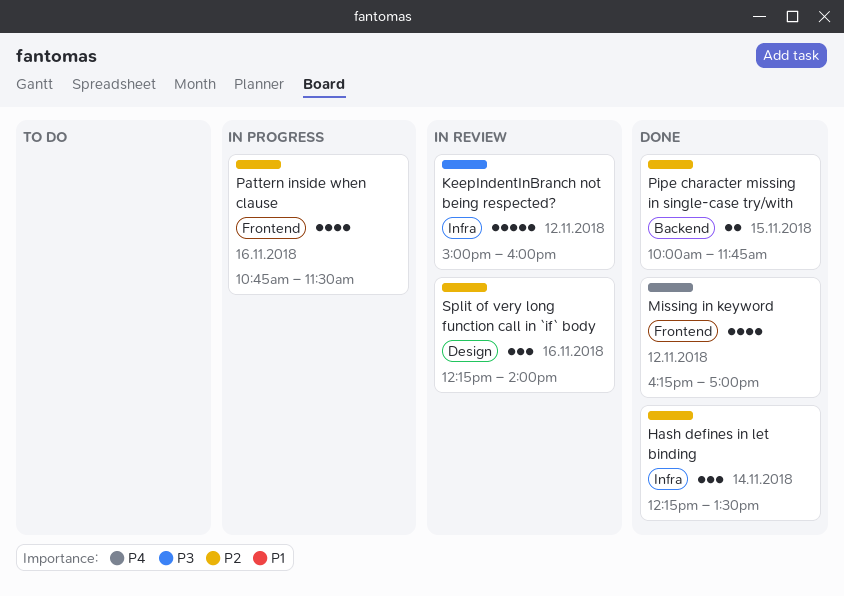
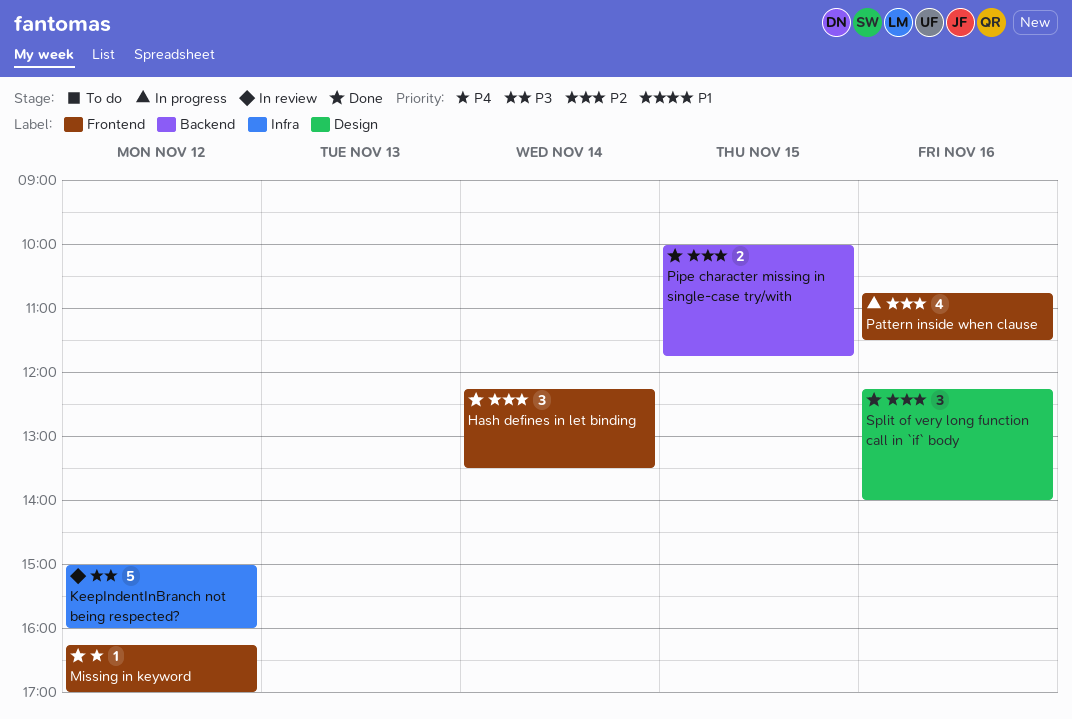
Hash defines in let binding, label: Infra -> Frontend
Missing in keyword, estimate: 4 -> 1
Split of very long function call in `if` body, status: In review -> Done

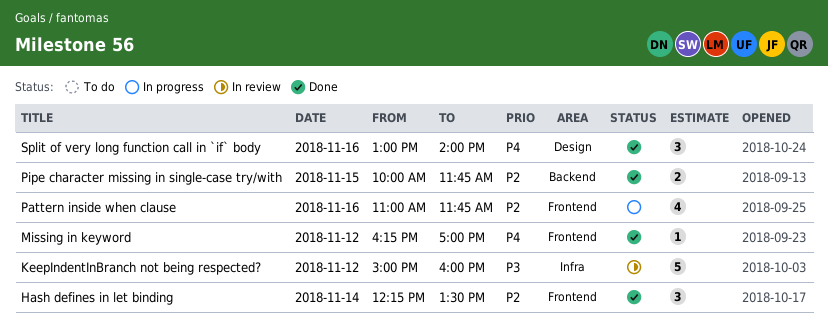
Pattern inside when clause, begins: 10:45 -> 11:00
Pattern inside when clause, ends: 11:30 -> 11:45
Split of very long function call in `if` body, priority: P2 -> P4
Split of very long function call in `if` body, begins: 12:15 -> 13:00

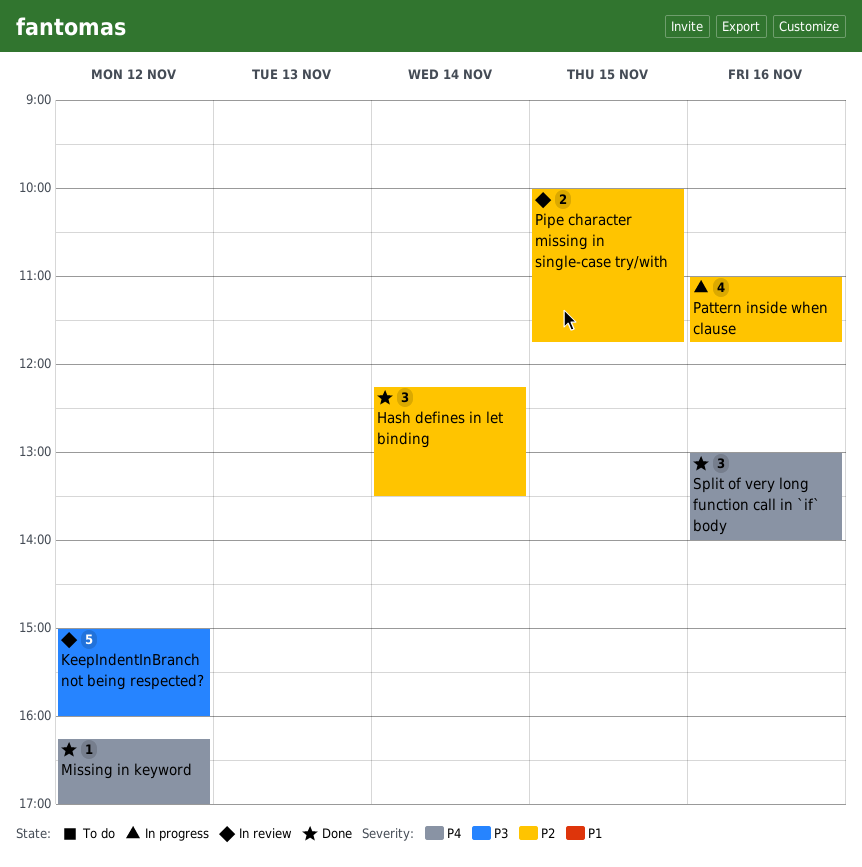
Pipe character missing in single-case try/with, status: Done -> In review

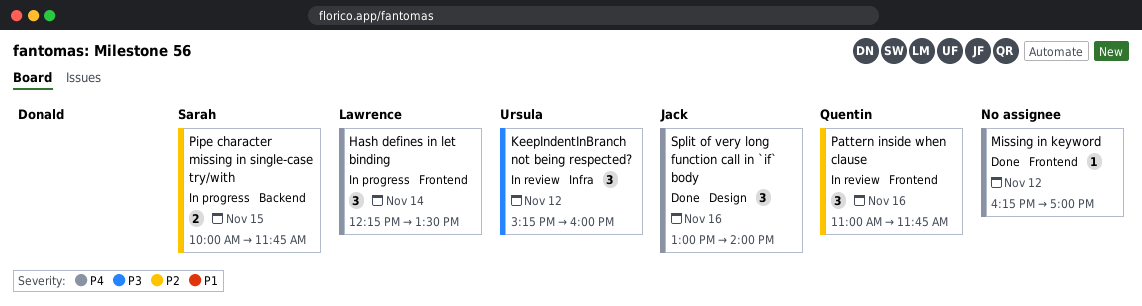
Hash defines in let binding, status: Done -> In progress
Hash defines in let binding, priority: P2 -> P4
KeepIndentInBranch not being respected?, estimate: 5 -> 3
KeepIndentInBranch not being respected?, begins: 15:00 -> 15:15
Pattern inside when clause, status: In progress -> In review
Pattern inside when clause, estimate: 4 -> 3
Pipe character missing in single-case try/with, status: In review -> In progress

